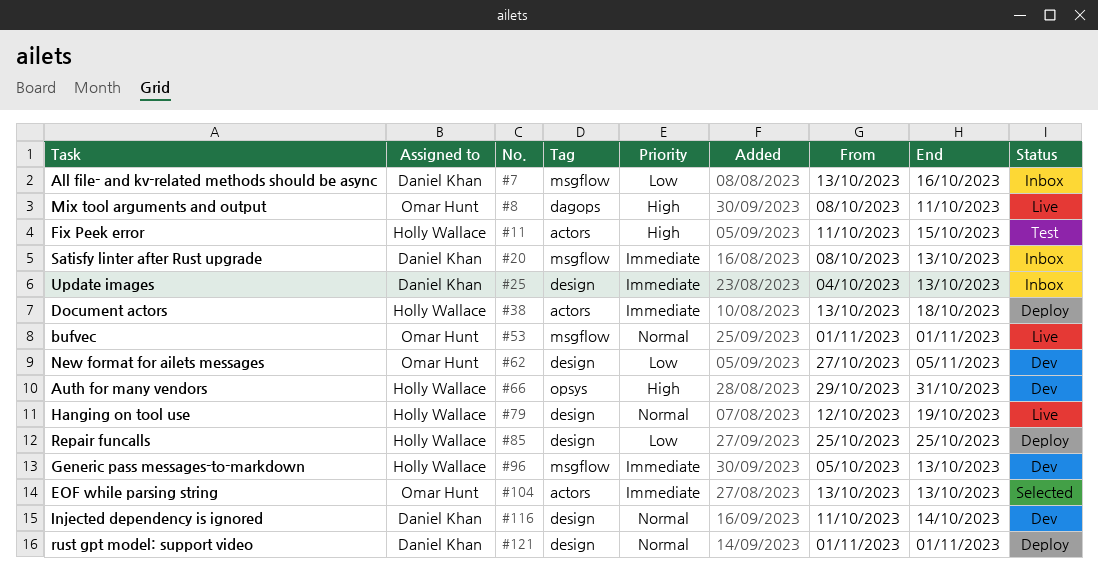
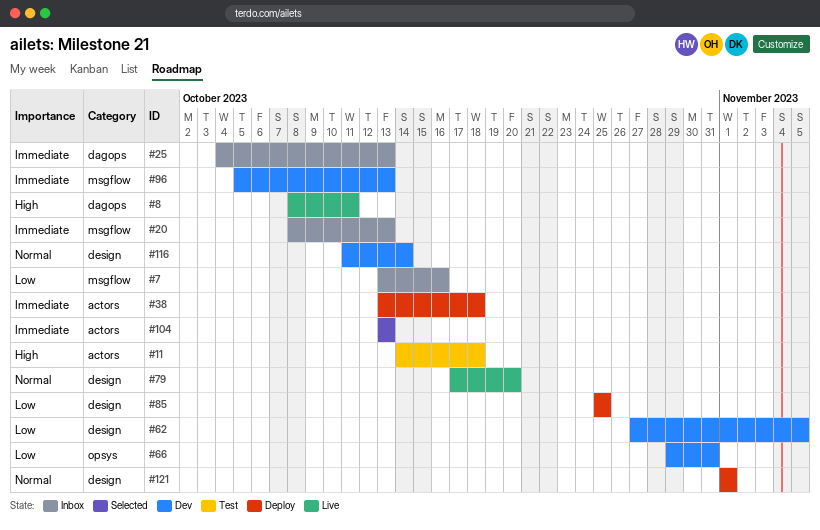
#11, start: Oct 11 -> Oct 14
#11, due: Oct 15 -> Oct 18
#25, label: design -> dagops
#53: present -> none
#66, priority: High -> Low
#79, start: Oct 12 -> Oct 17
#79, due: Oct 19 -> Oct 20

